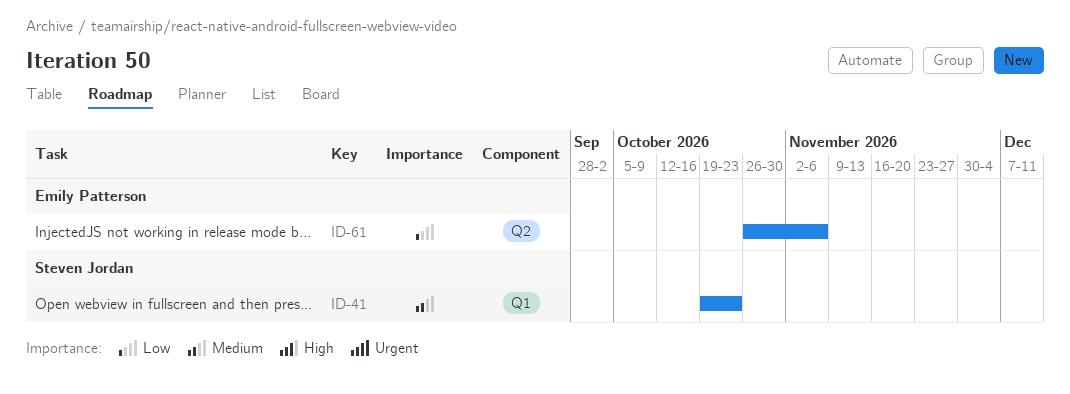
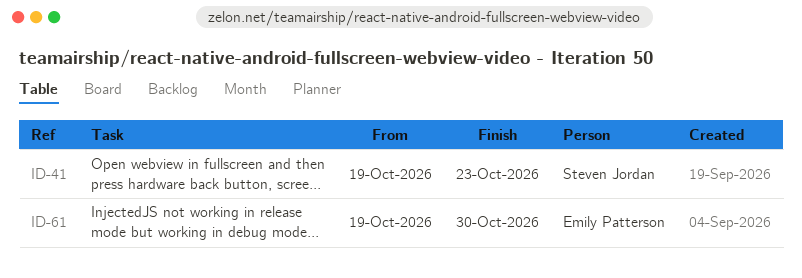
ID-61, start: Oct 26 -> Oct 19
ID-61, due: Nov 6 -> Oct 30

